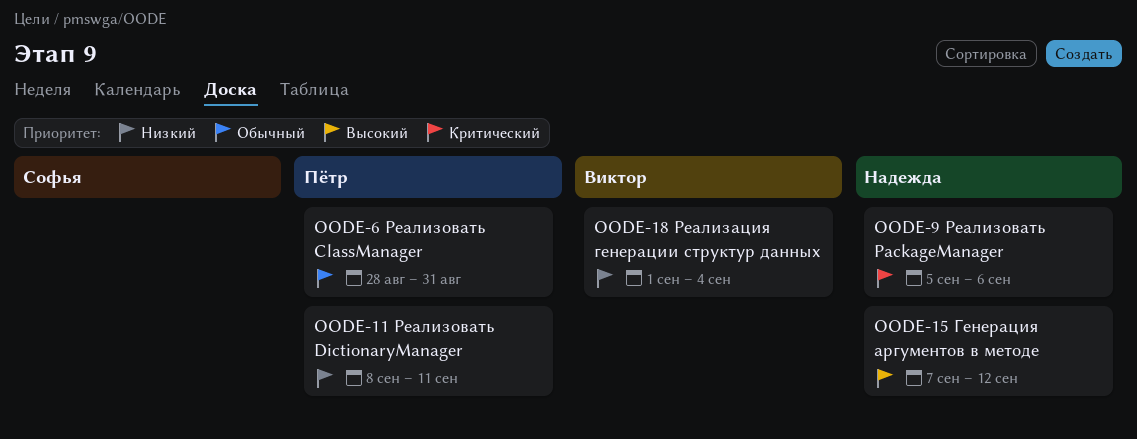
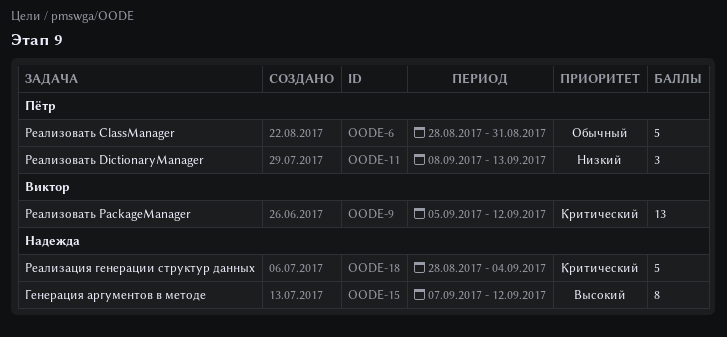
OODE-9, owner: Надежда -> Виктор
OODE-9, due: Sep 6 -> Sep 12
OODE-11, due: Sep 11 -> Sep 13
OODE-18, owner: Виктор -> Надежда
OODE-18, priority: Низкий -> Критический
OODE-18, start: Sep 1 -> Aug 28

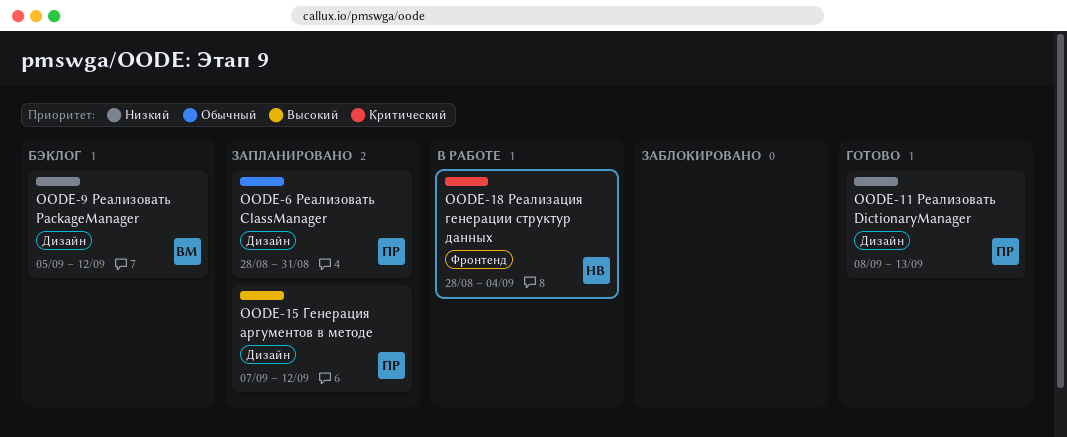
OODE-9, priority: Критический -> Низкий
OODE-15, owner: Надежда -> Пётр

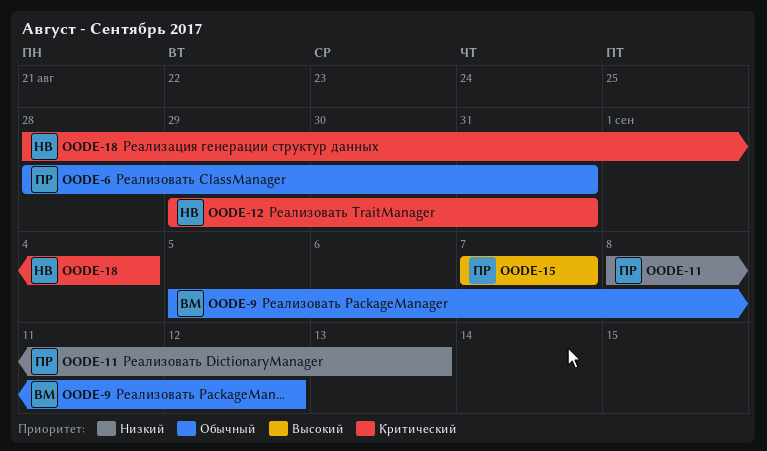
OODE-9, priority: Низкий -> Обычный
OODE-12: none -> present
OODE-15, due: Sep 12 -> Sep 7

